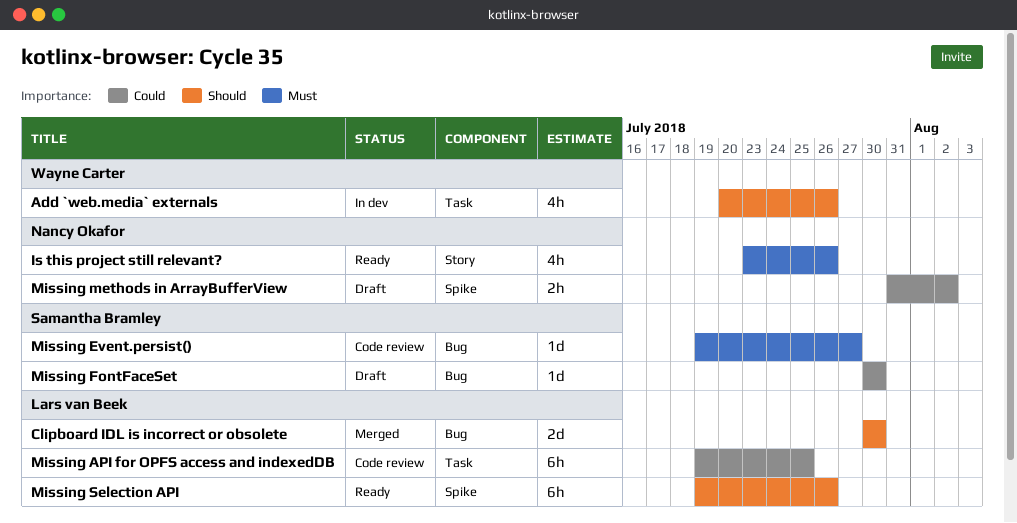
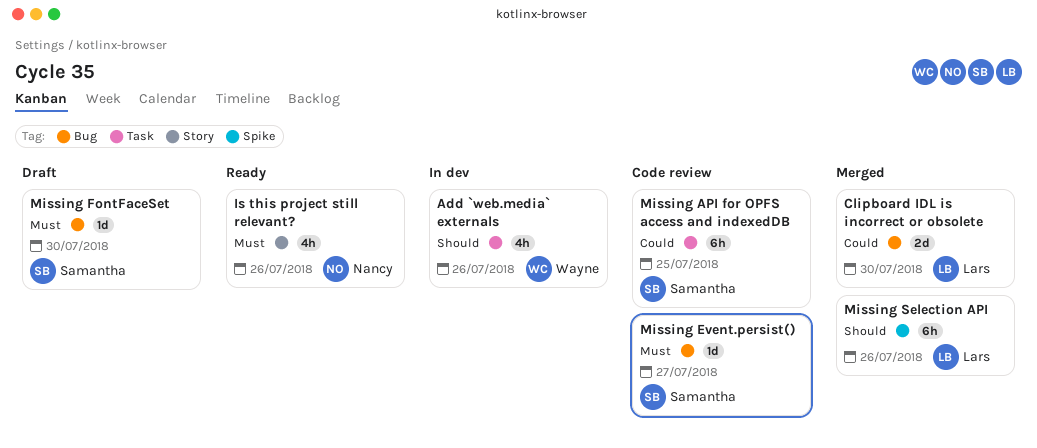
Clipboard IDL is incorrect or obsolete, priority: Should -> Could
Missing API for OPFS access and indexedDB, owner: Lars van Beek -> Samantha Bramley
Missing FontFaceSet, priority: Could -> Must
Missing methods in ArrayBufferView: present -> none
Missing Selection API, status: Ready -> Merged

